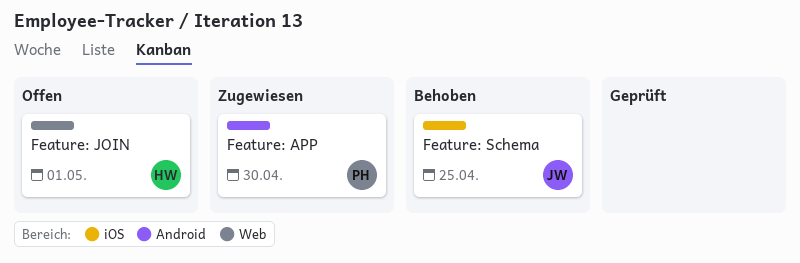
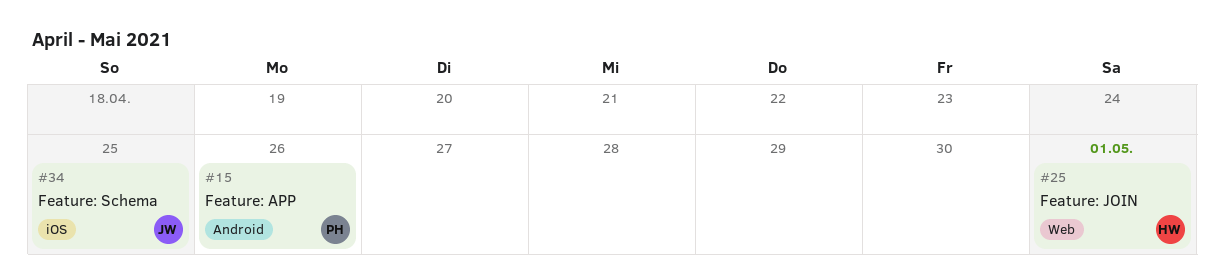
Feature: APP, due: Apr 30 -> Apr 26

